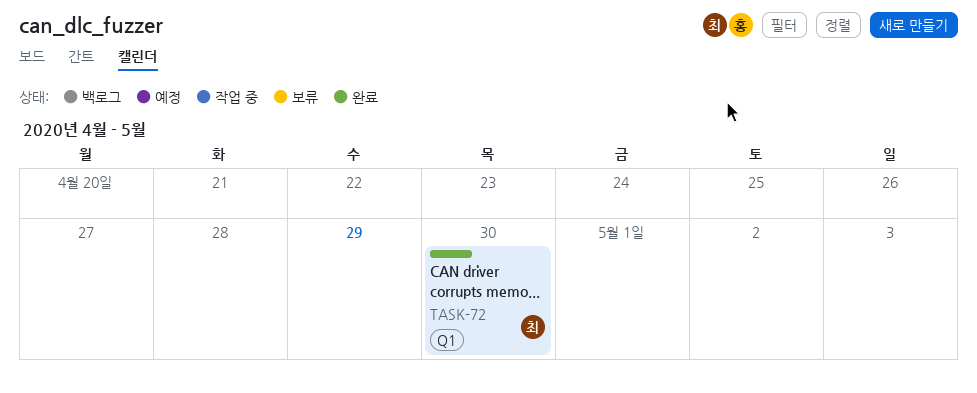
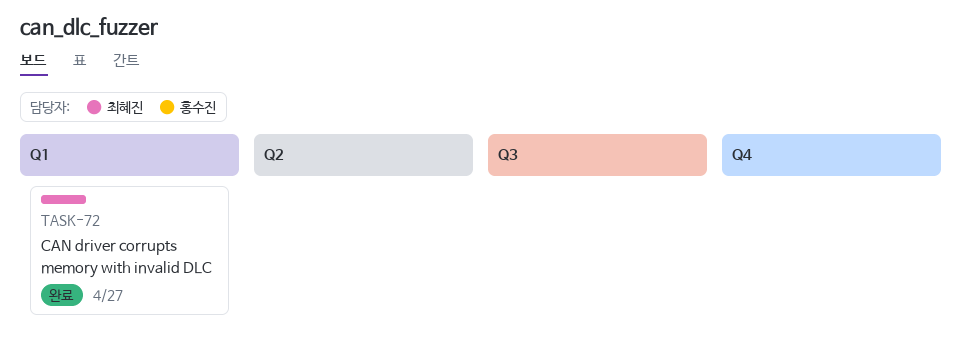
TASK-72, due: Apr 30 -> Apr 27

